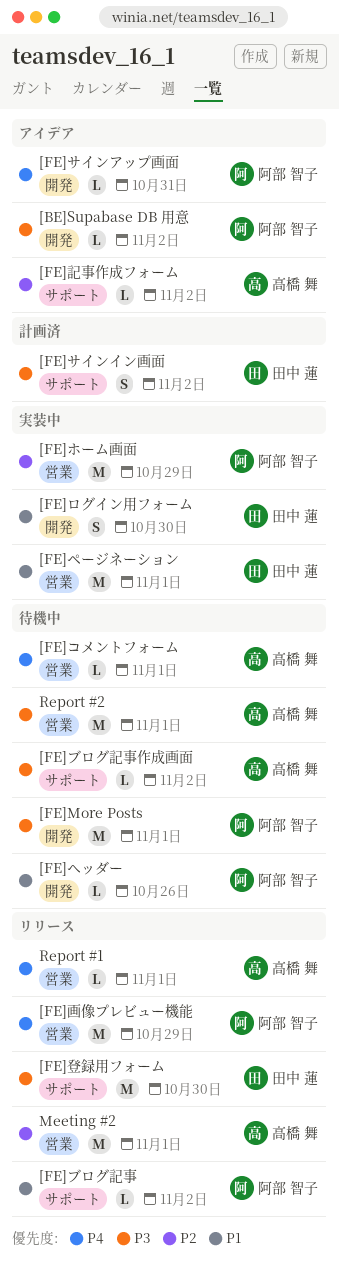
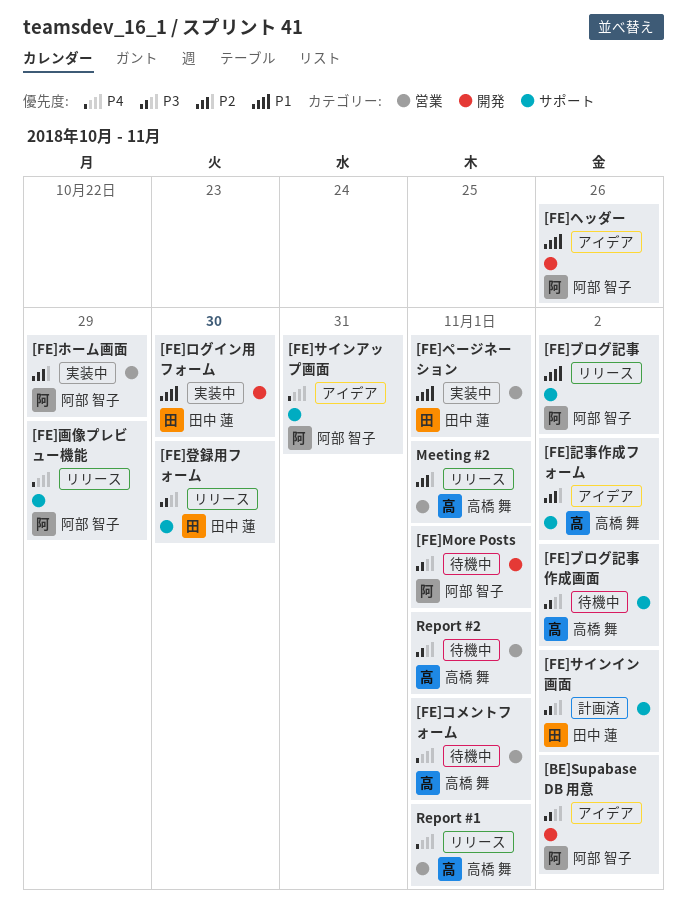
[FE]サインアップ画面, label: 開発 -> サポート
[FE]ヘッダー, status: 待機中 -> アイデア
[FE]画像プレビュー機能, label: 営業 -> サポート

